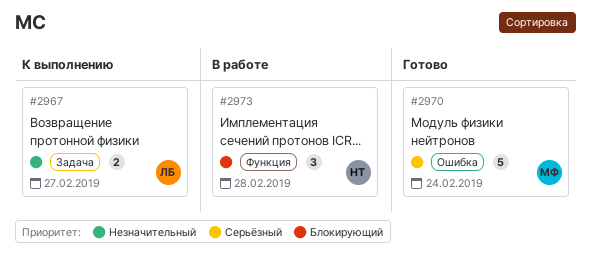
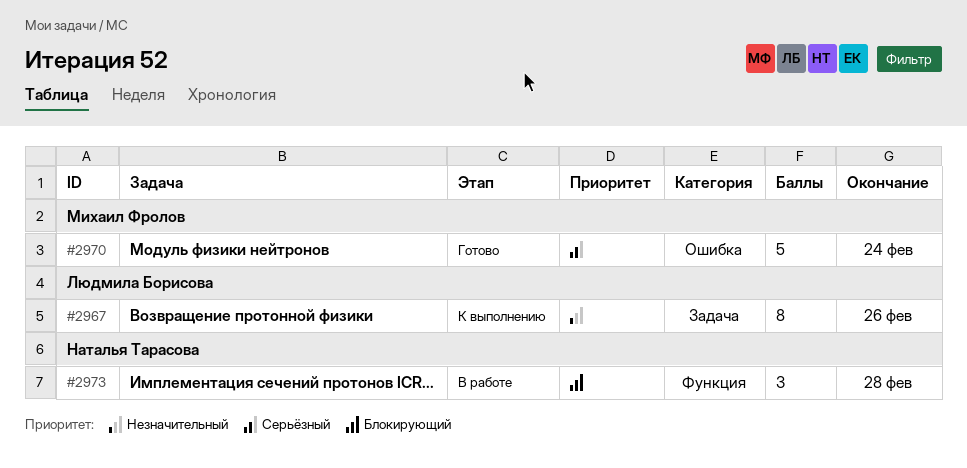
#2967, estimate: 2 -> 8
#2967, due: Feb 27 -> Feb 26

